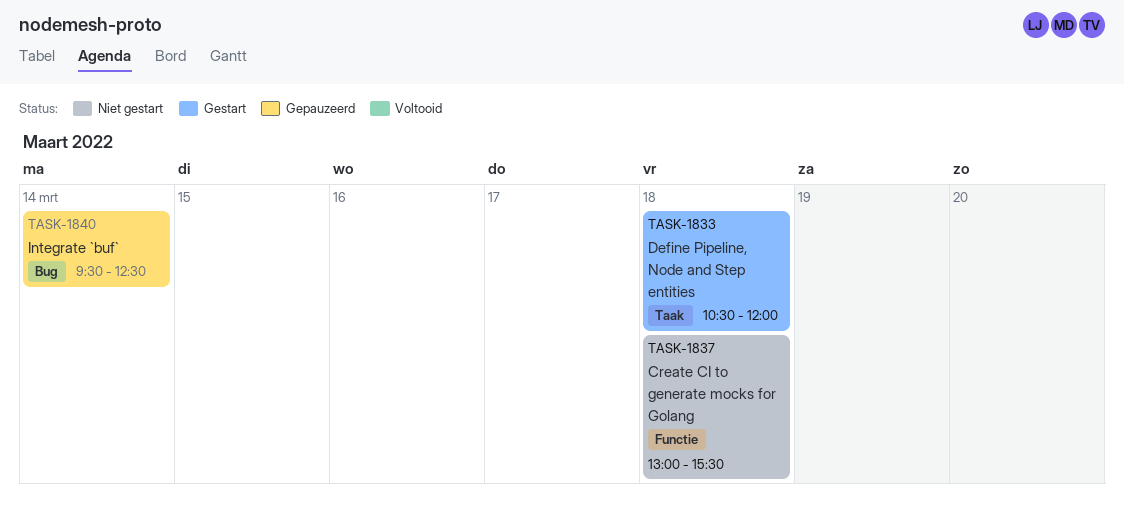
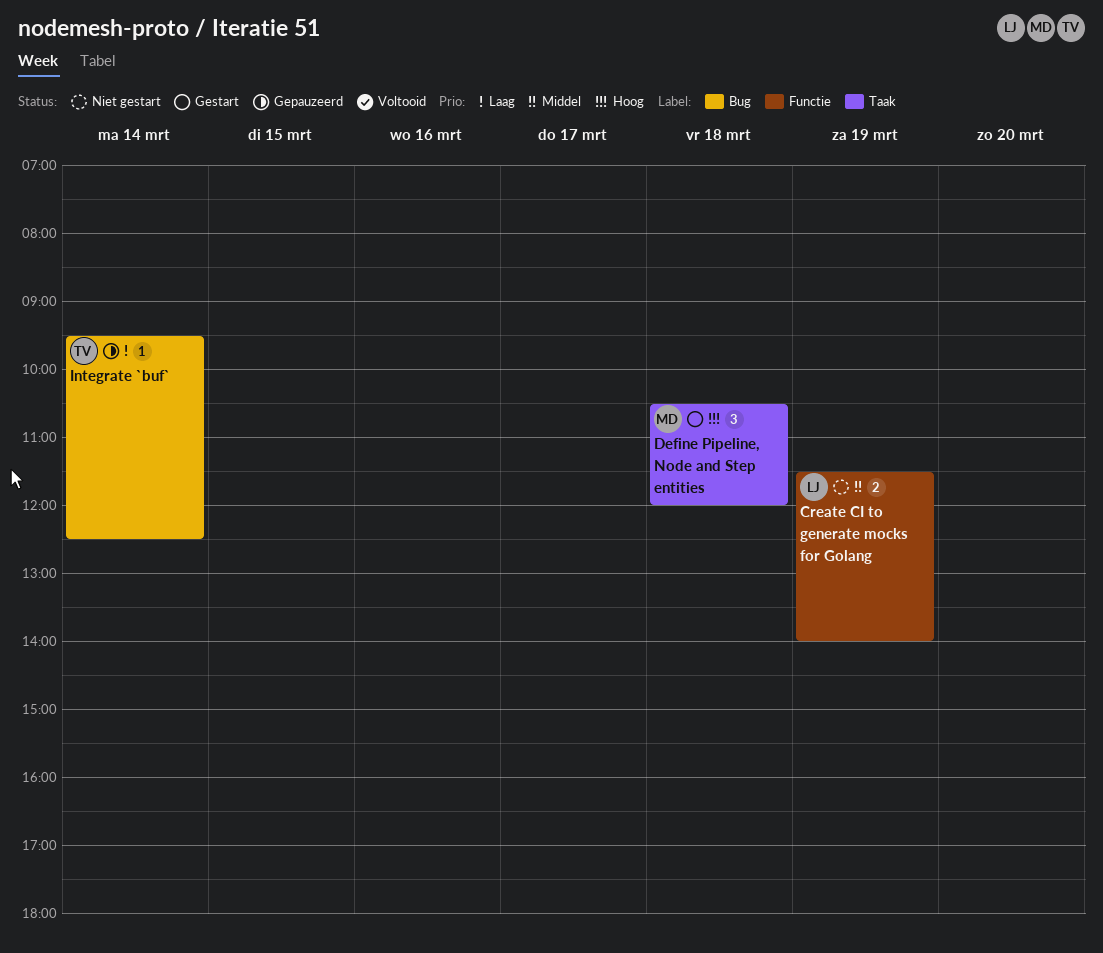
Create CI to generate mocks for Golang, day: Mar 18 -> Mar 19
Create CI to generate mocks for Golang, begins: 13:00 -> 11:30
Create CI to generate mocks for Golang, ends: 15:30 -> 14:00

